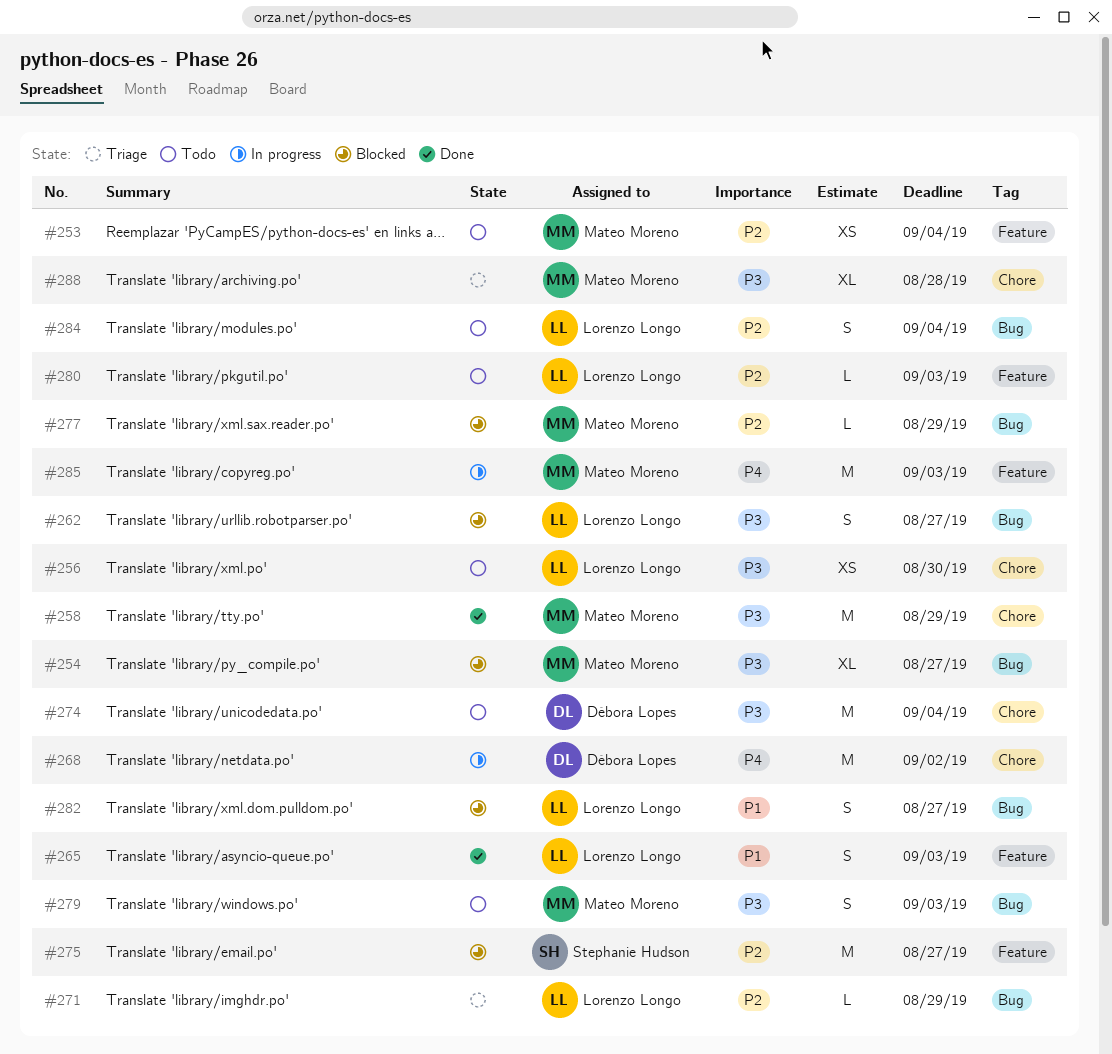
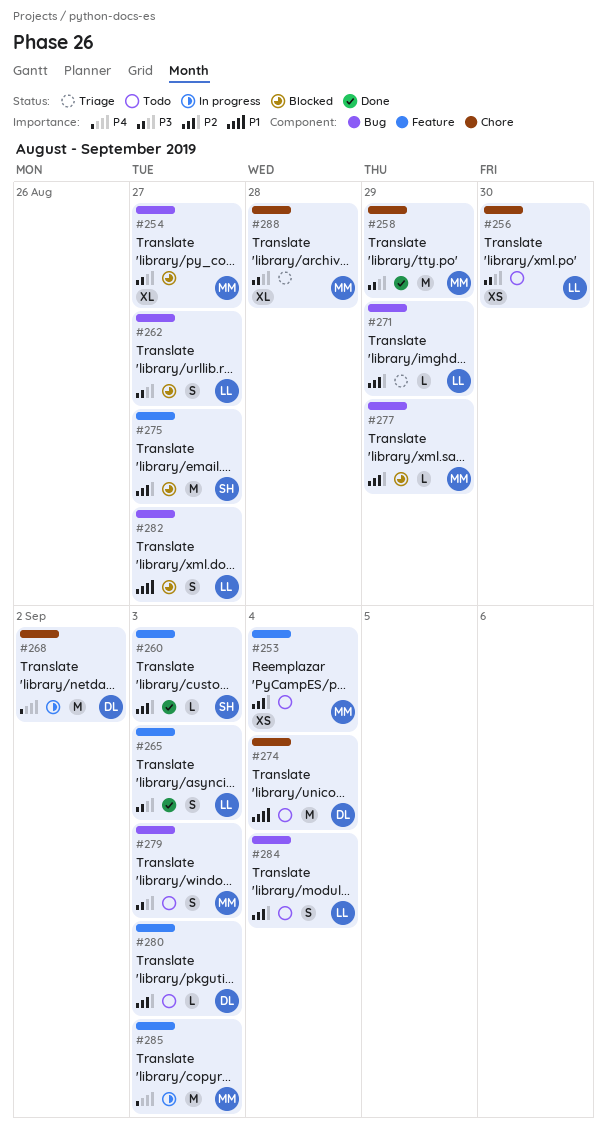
#260: none -> present
#265, priority: P1 -> P3
#274, priority: P3 -> P1
#280, owner: Lorenzo Longo -> Débora Lopes

